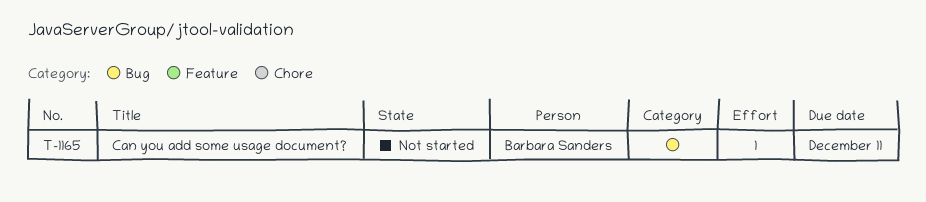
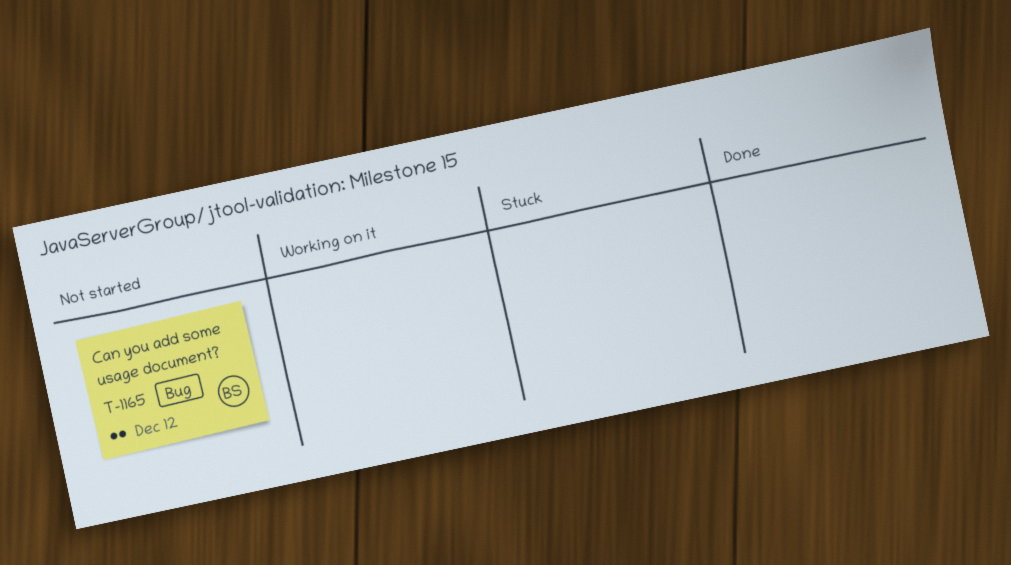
T-1165, estimate: 1 -> 2
T-1165, due: Dec 11 -> Dec 12

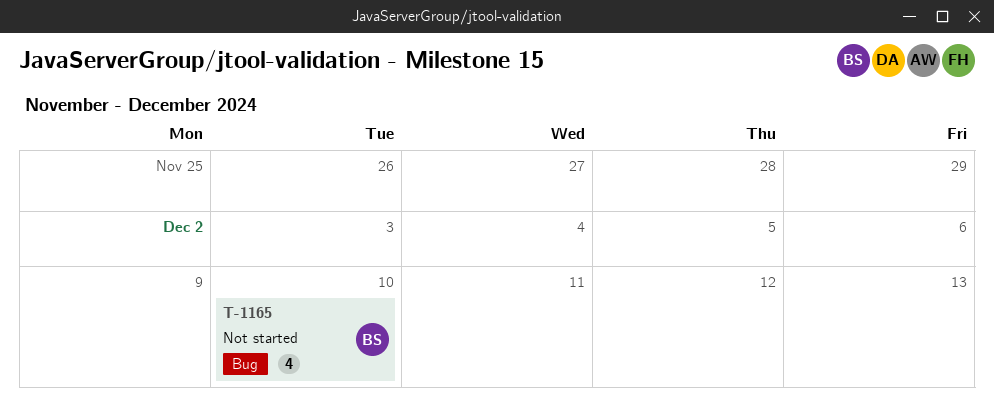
T-1165, estimate: 2 -> 4
T-1165, due: Dec 12 -> Dec 10

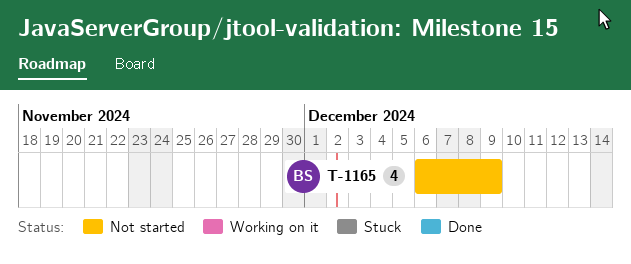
T-1165, due: Dec 10 -> Dec 9

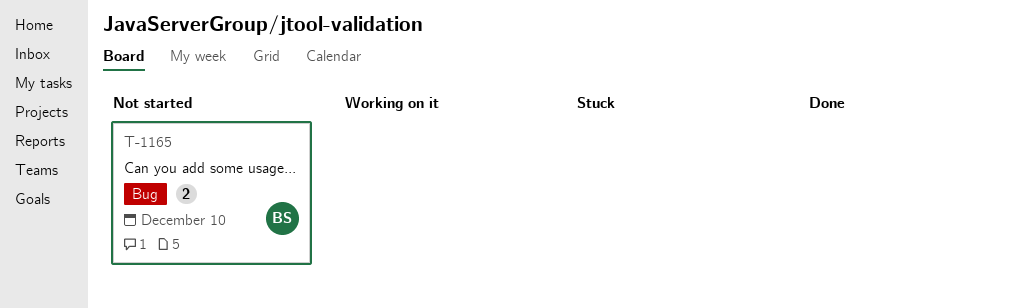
T-1165, estimate: 4 -> 2
T-1165, due: Dec 9 -> Dec 10

